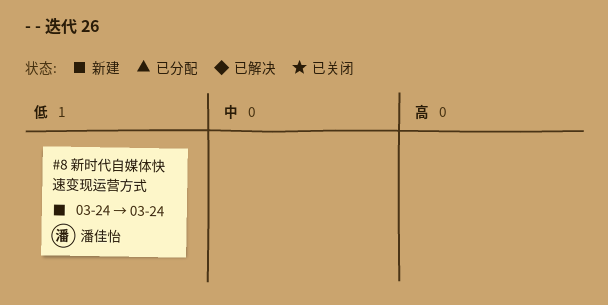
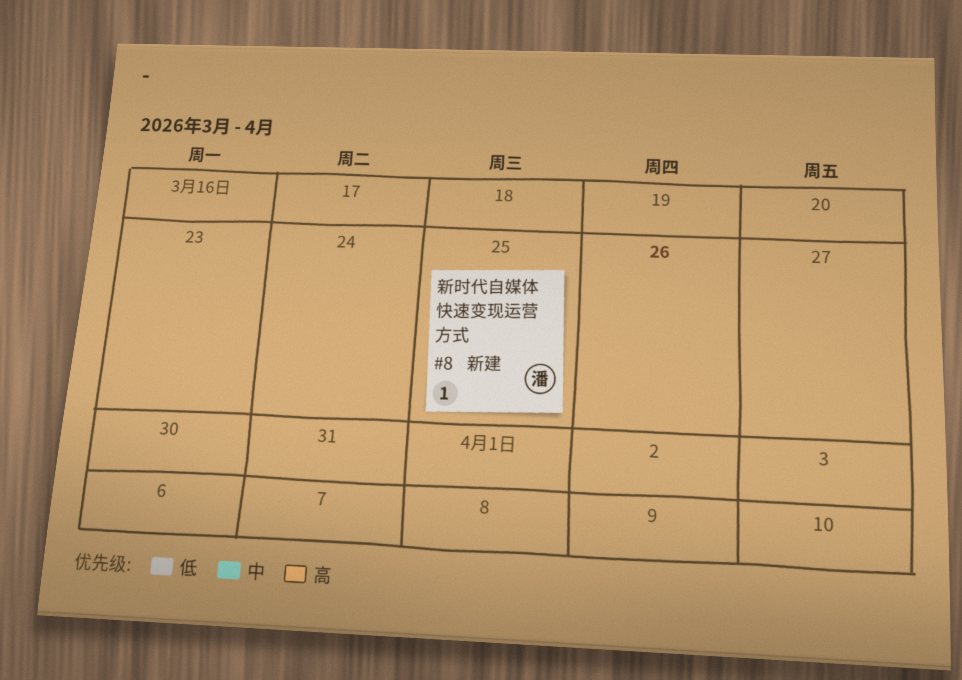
#8, due: Mar 24 -> Mar 25

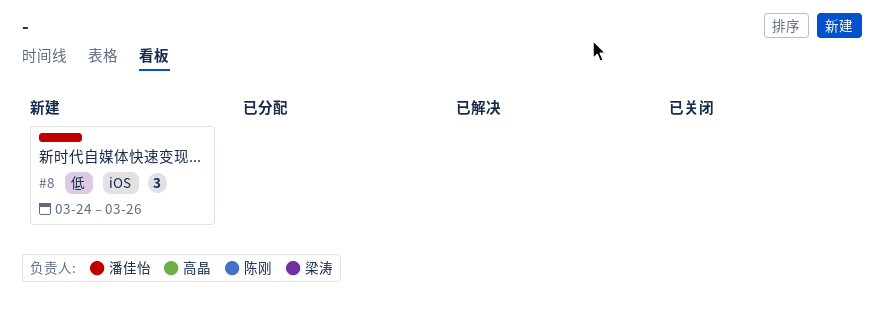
#8, estimate: 1 -> 3
#8, due: Mar 25 -> Mar 26

